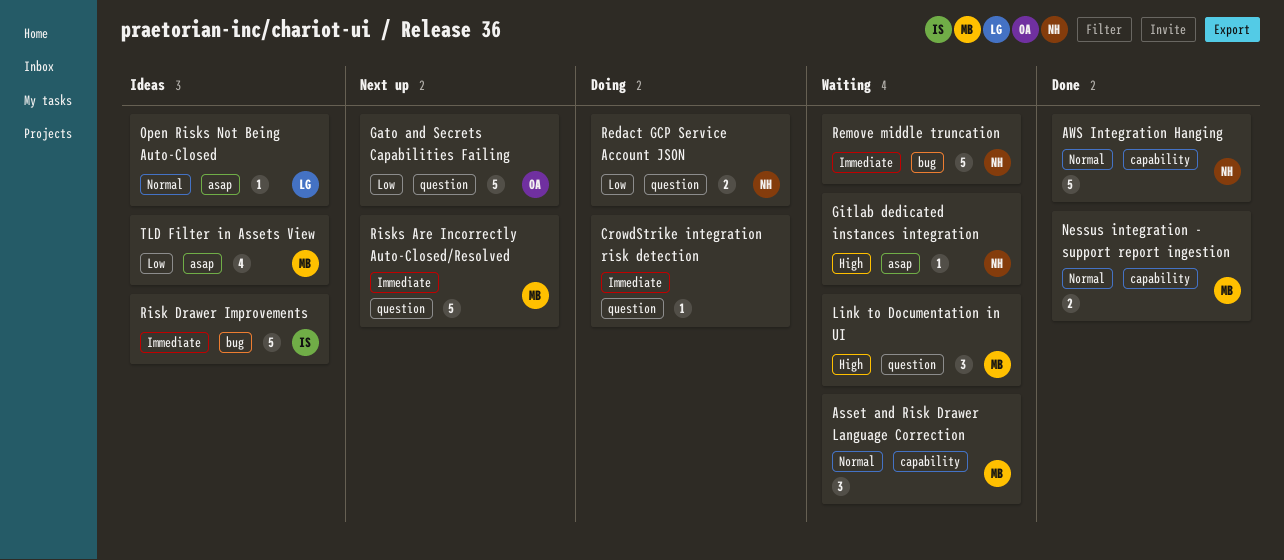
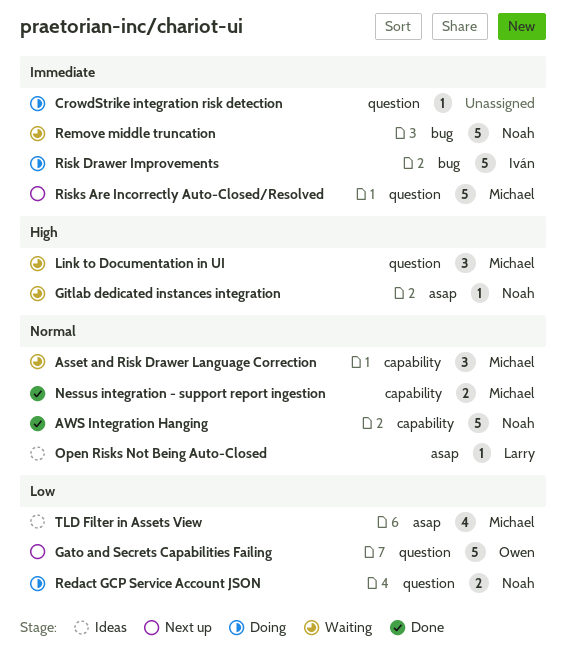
Risk Drawer Improvements, status: Ideas -> Doing

